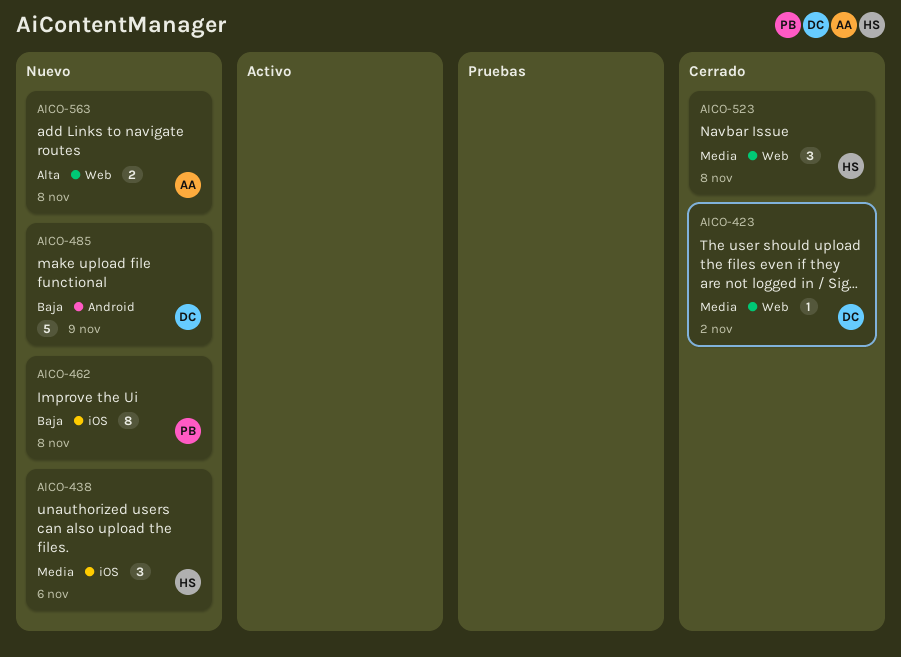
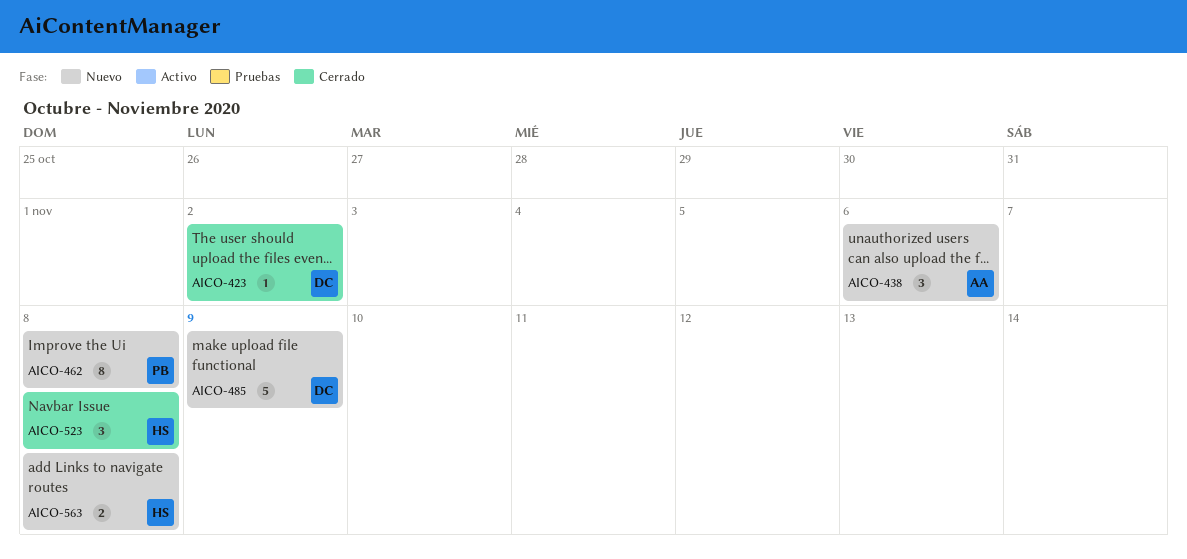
AICO-438, owner: HS -> AA
AICO-563, owner: AA -> HS

